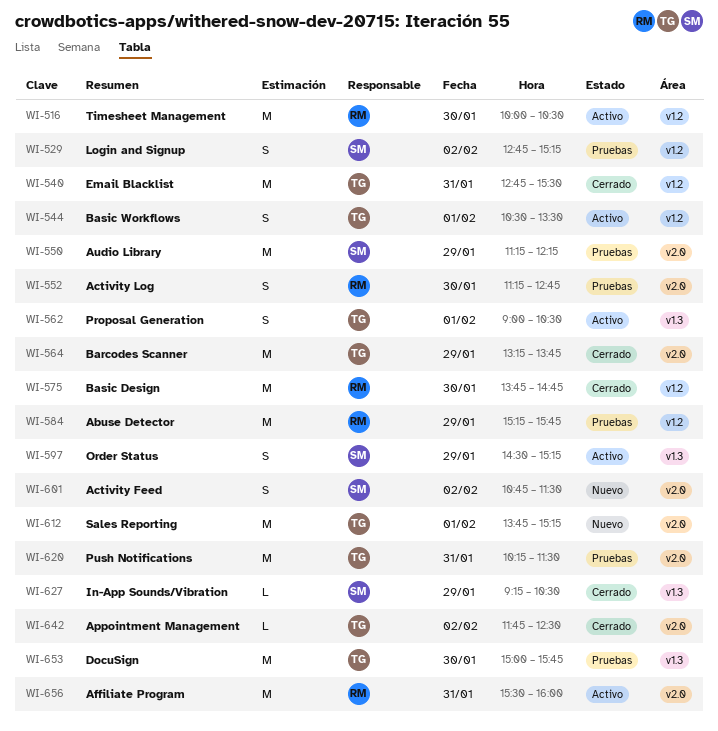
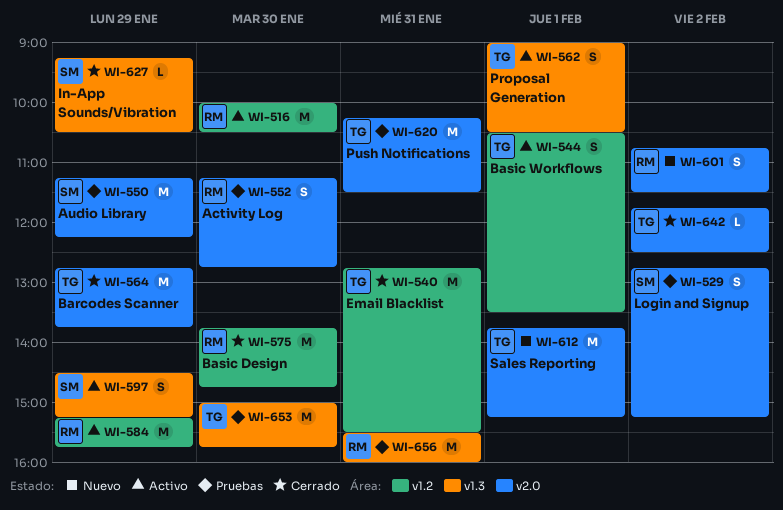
WI-529, label: v1.2 -> v2.0
WI-564, begins: 13:15 -> 12:45
WI-584, status: Pruebas -> Activo
WI-601, owner: SM -> RM
WI-656, status: Activo -> Pruebas
WI-656, label: v2.0 -> v1.3

